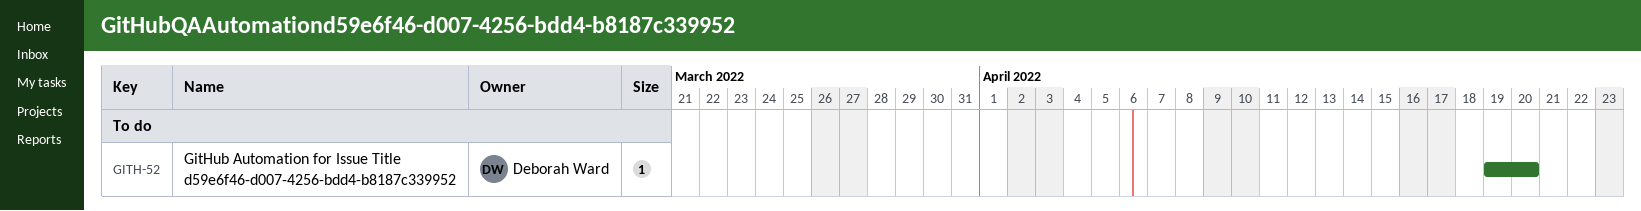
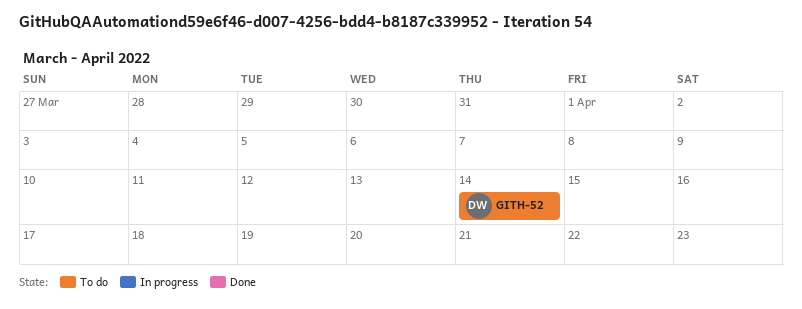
GITH-52, start: Apr 19 -> Apr 14
GITH-52, due: Apr 20 -> Apr 14

